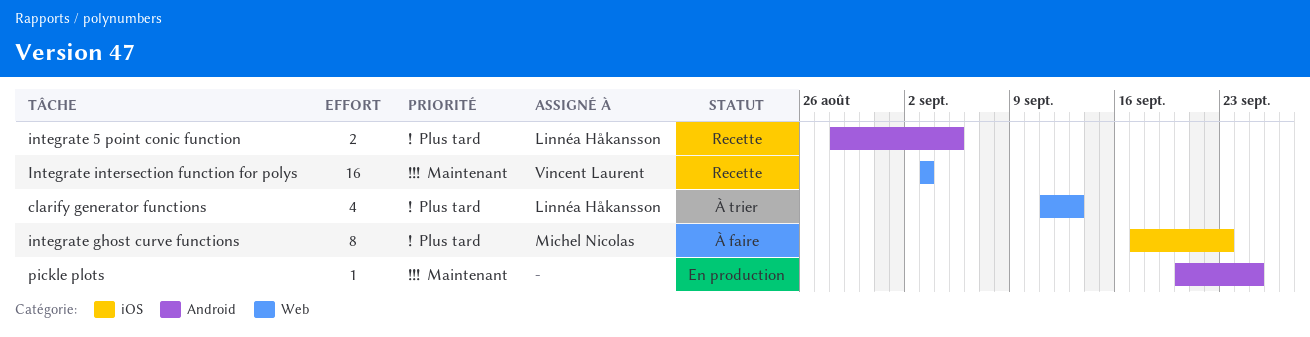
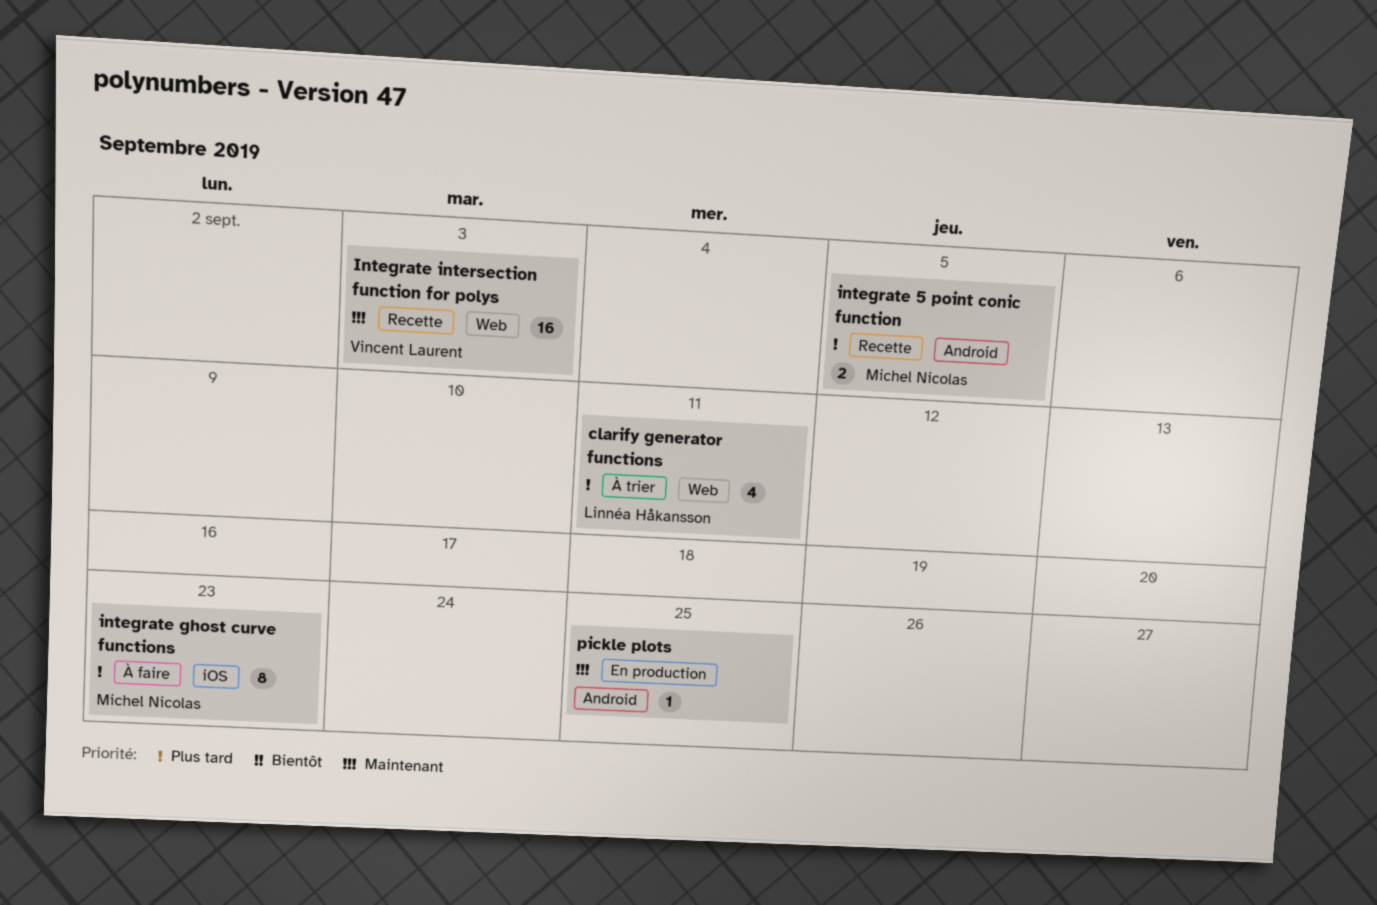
clarify generator functions, due: Sep 13 -> Sep 11
integrate 5 point conic function, owner: Linnéa Håkansson -> Michel Nicolas

